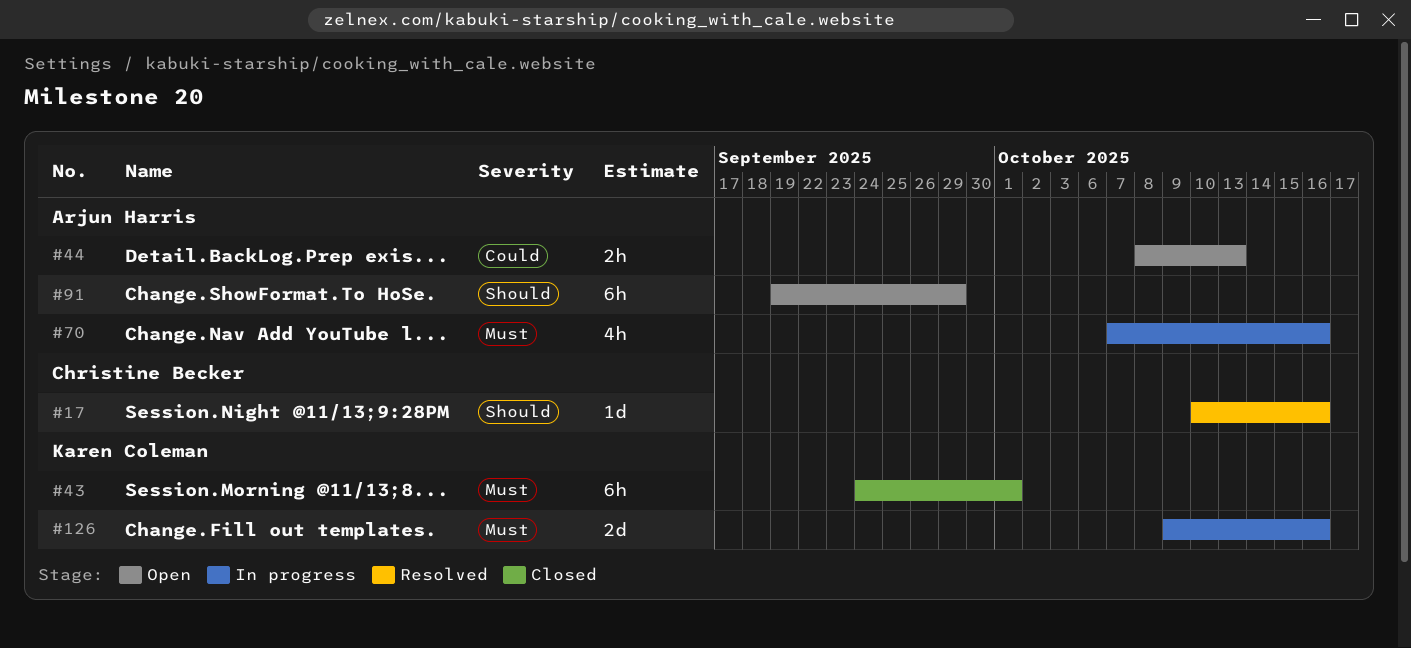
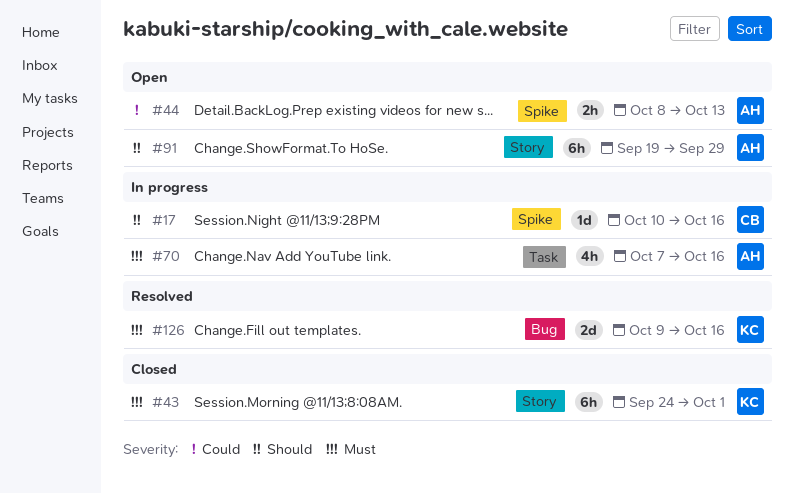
#17, status: Resolved -> In progress
#126, status: In progress -> Resolved

